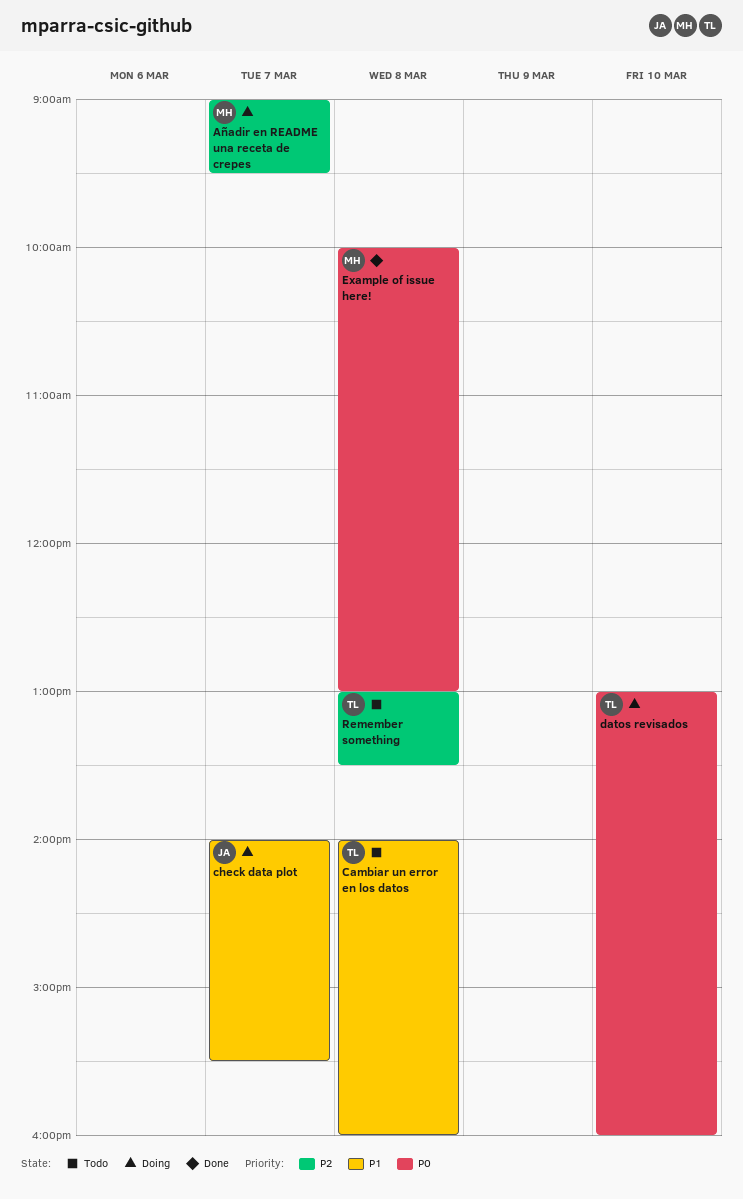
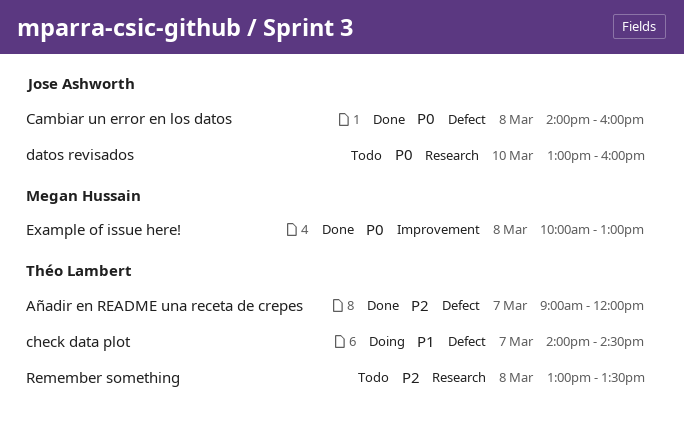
Añadir en README una receta de crepes, status: Doing -> Done
Añadir en README una receta de crepes, owner: Megan Hussain -> Théo Lambert
Añadir en README una receta de crepes, ends: 09:30 -> 12:00
Cambiar un error en los datos, status: Todo -> Done
Cambiar un error en los datos, owner: Théo Lambert -> Jose Ashworth
Cambiar un error en los datos, priority: P1 -> P0
check data plot, owner: Jose Ashworth -> Théo Lambert
check data plot, ends: 15:30 -> 14:30
datos revisados, status: Doing -> Todo
datos revisados, owner: Théo Lambert -> Jose Ashworth

